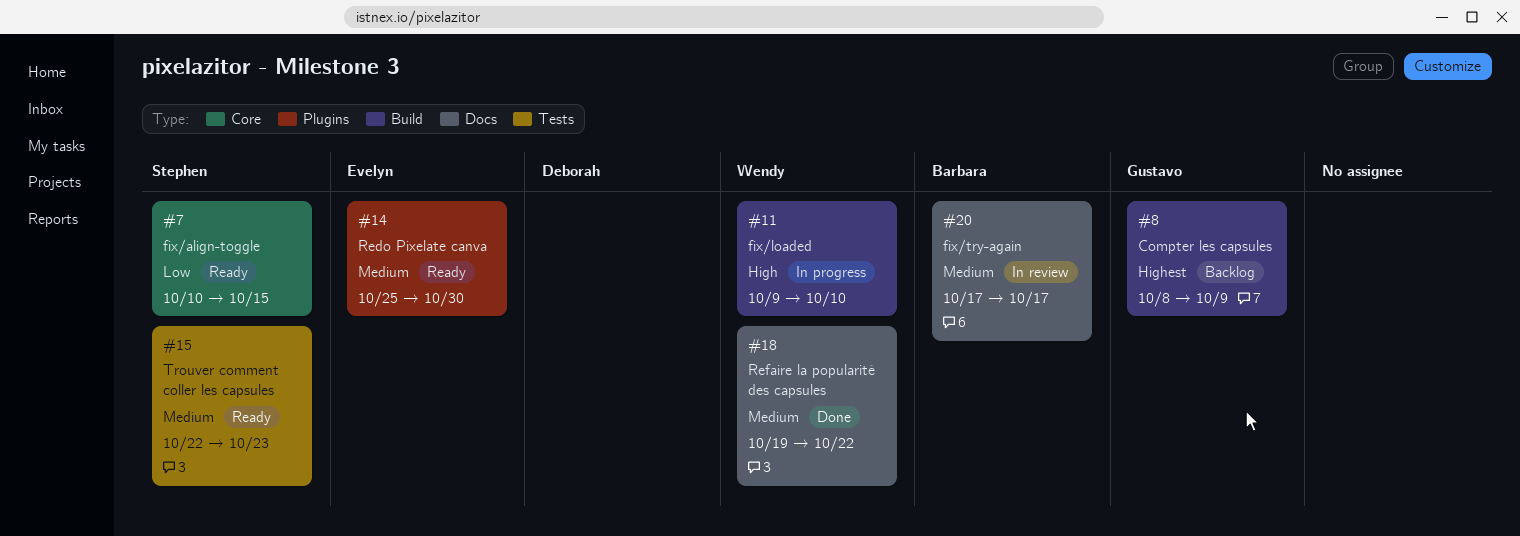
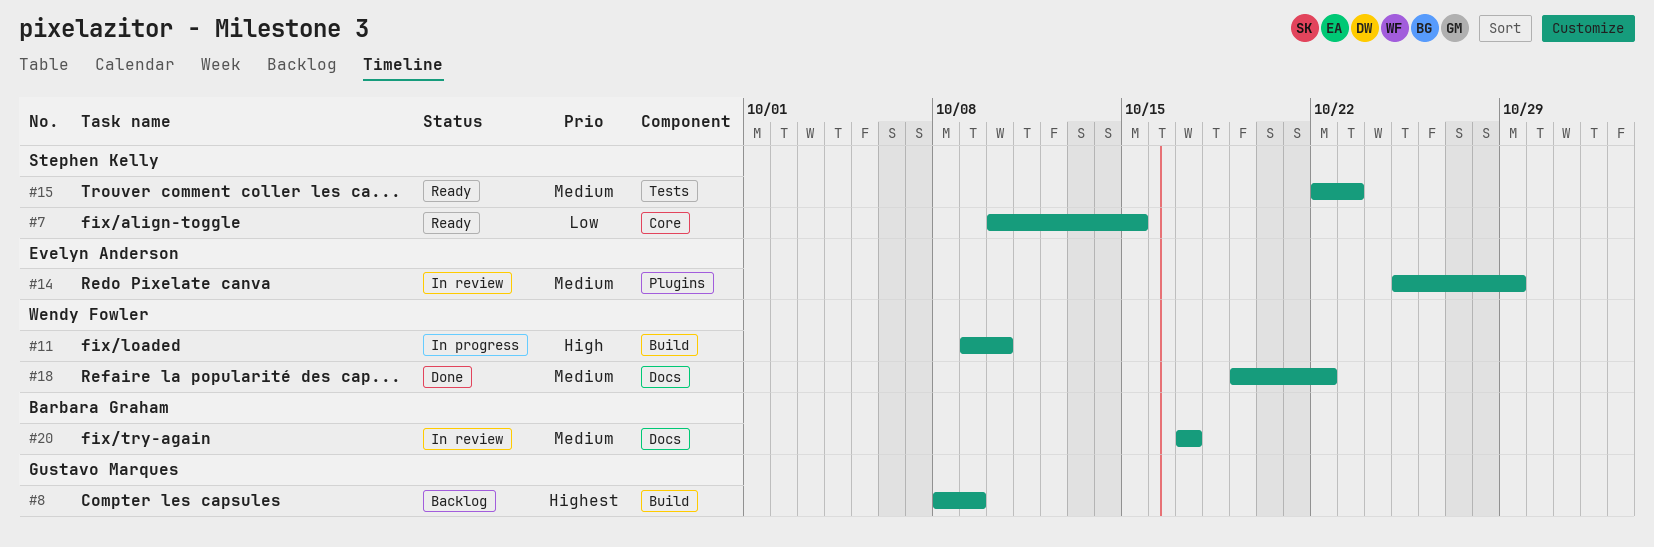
#14, status: Ready -> In review
#14, due: Oct 30 -> Oct 29

